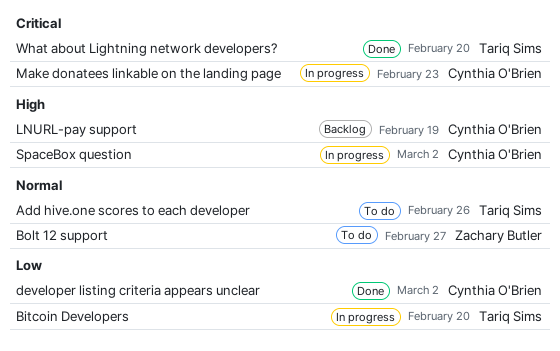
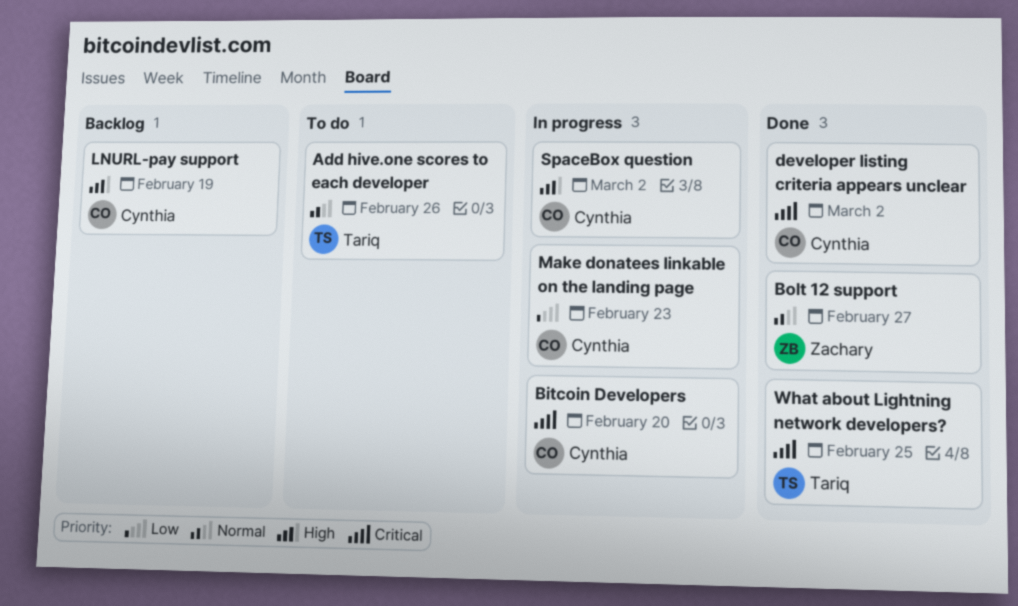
Bitcoin Developers, owner: Tariq Sims -> Cynthia O'Brien
Bitcoin Developers, priority: Low -> Critical
Bolt 12 support, status: To do -> Done
developer listing criteria appears unclear, priority: Low -> Critical
Make donatees linkable on the landing page, priority: Critical -> Low
What about Lightning network developers?, due: Feb 20 -> Feb 25

